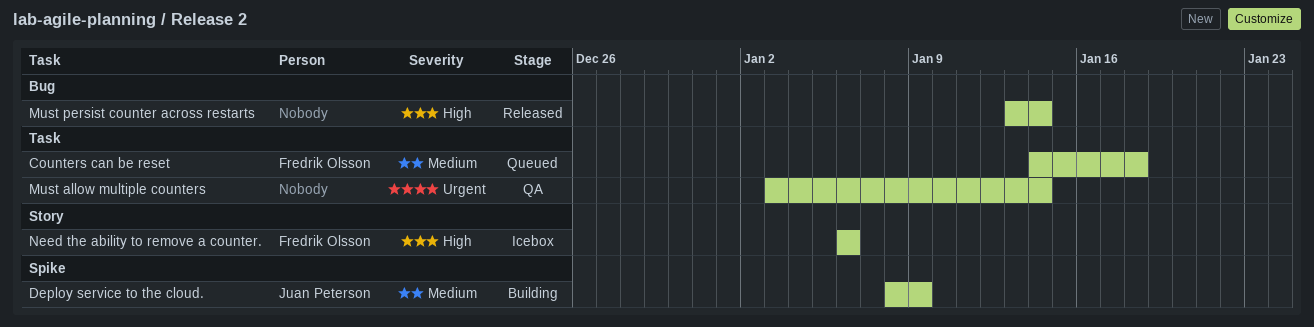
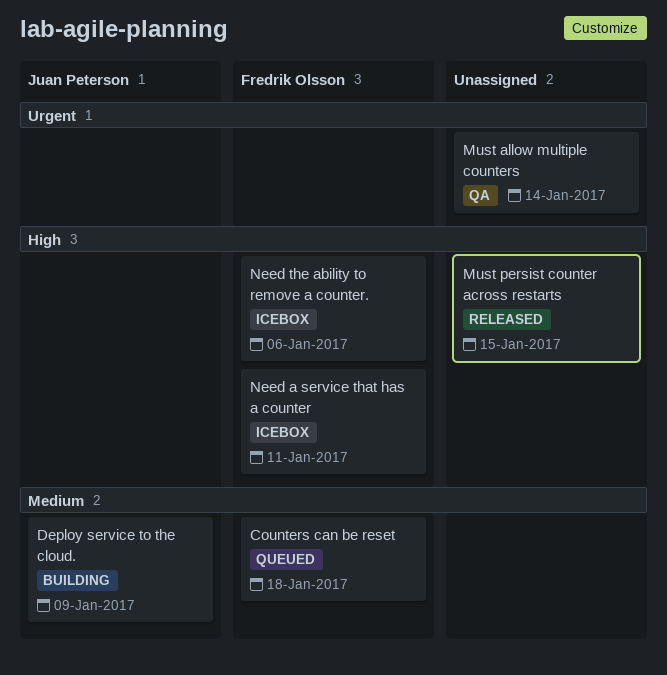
Must persist counter across restarts, due: Jan 14 -> Jan 15
Need a service that has a counter: none -> present

